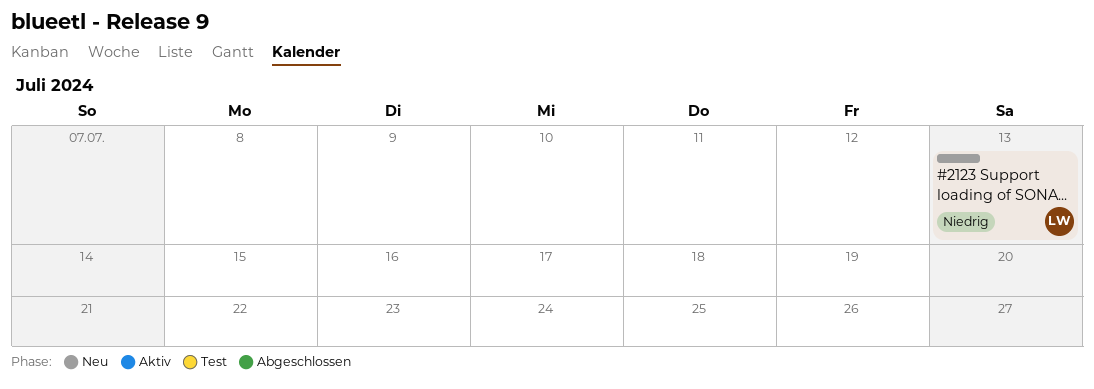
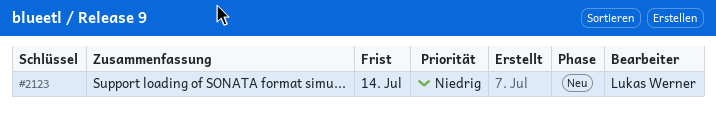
#2123, due: Jul 13 -> Jul 14

